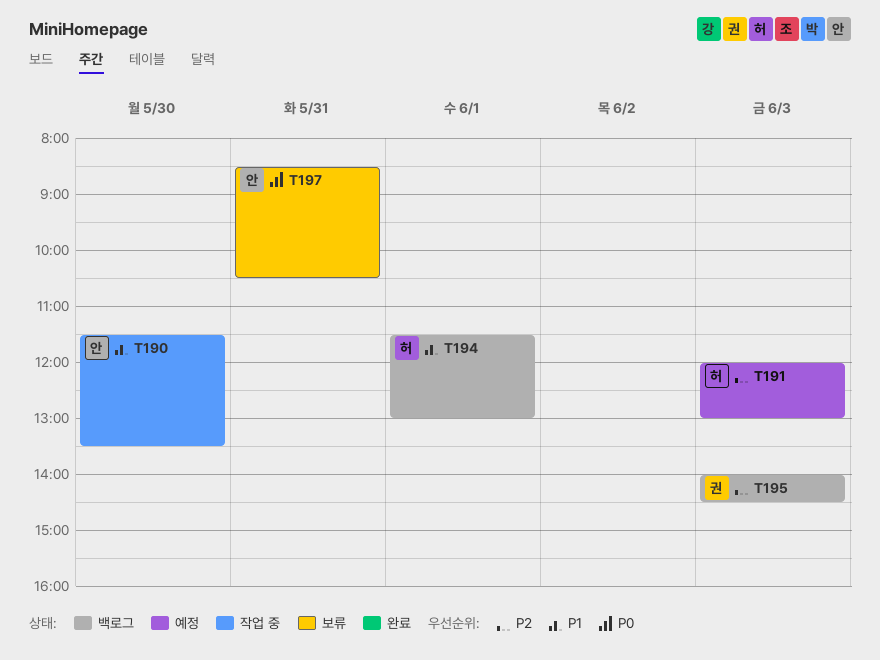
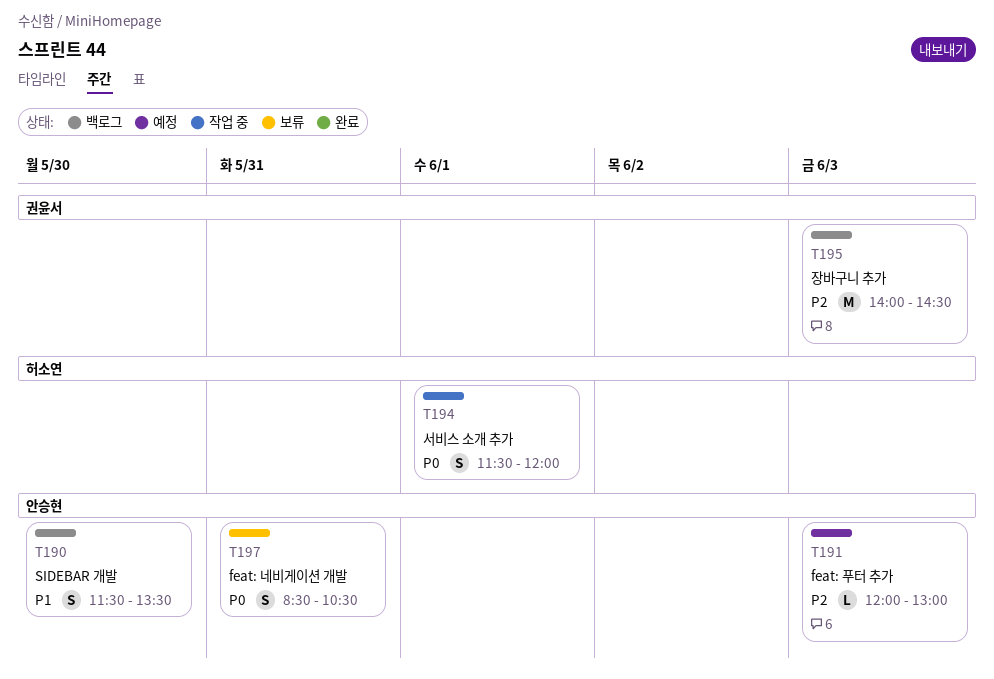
T190, status: 작업 중 -> 백로그
T191, owner: 허소연 -> 안승현
T194, status: 백로그 -> 작업 중
T194, priority: P1 -> P0
T194, ends: 13:00 -> 12:00

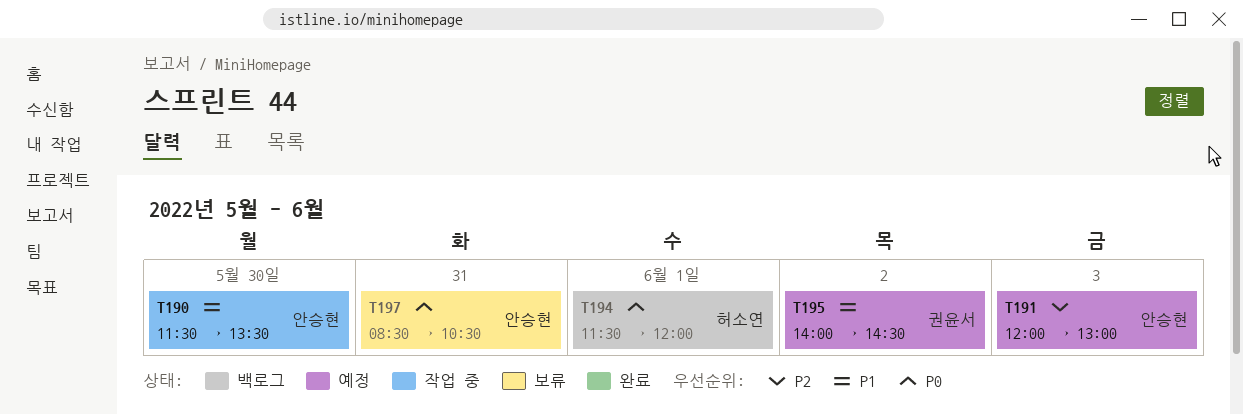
T190, status: 백로그 -> 작업 중
T194, status: 작업 중 -> 백로그
T195, status: 백로그 -> 예정
T195, priority: P2 -> P1
T195, day: Jun 3 -> Jun 2

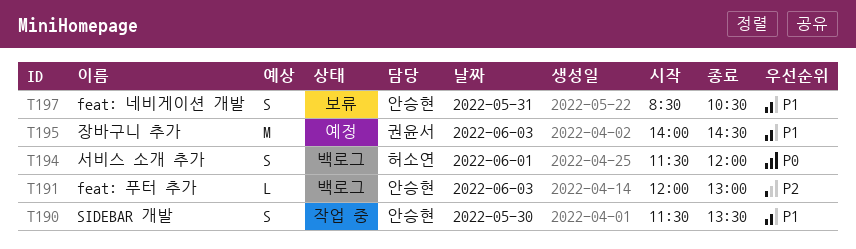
T191, status: 예정 -> 백로그
T195, day: Jun 2 -> Jun 3
T197, priority: P0 -> P1

